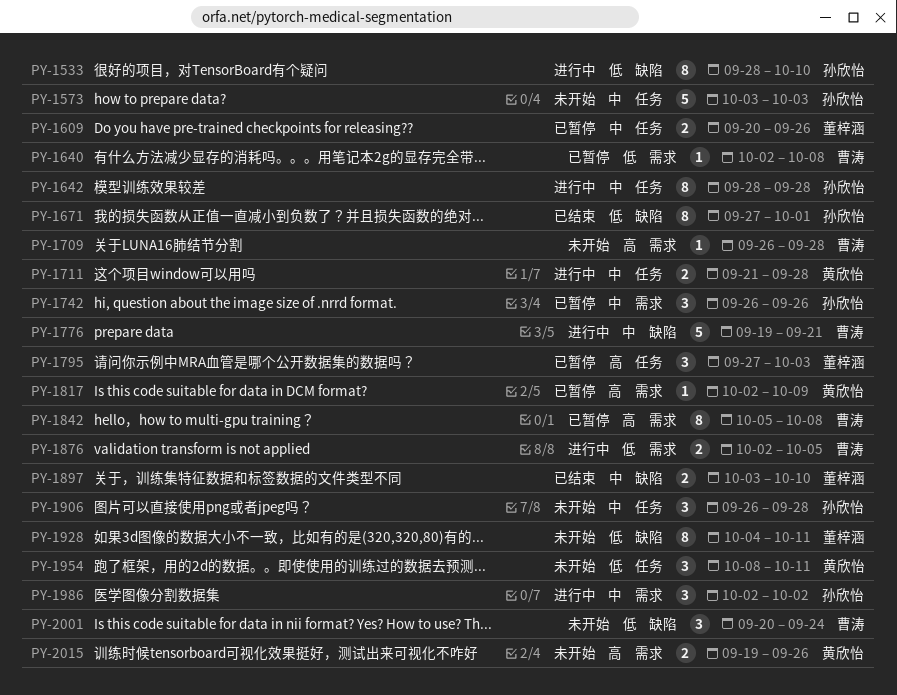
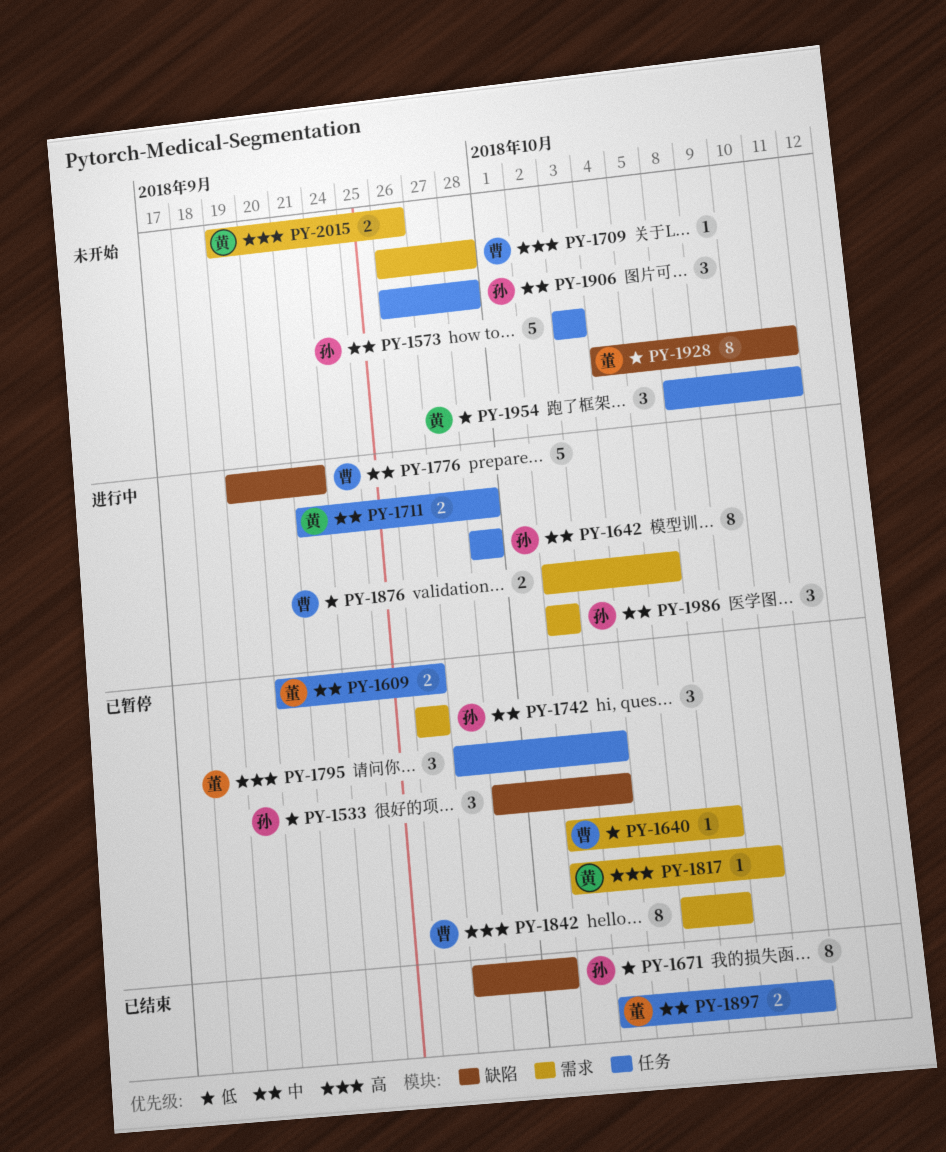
PY-1533, status: 进行中 -> 已暂停
PY-1533, estimate: 8 -> 3
PY-1533, due: Oct 10 -> Oct 3
PY-1897, label: 缺陷 -> 任务
PY-2001: present -> none

